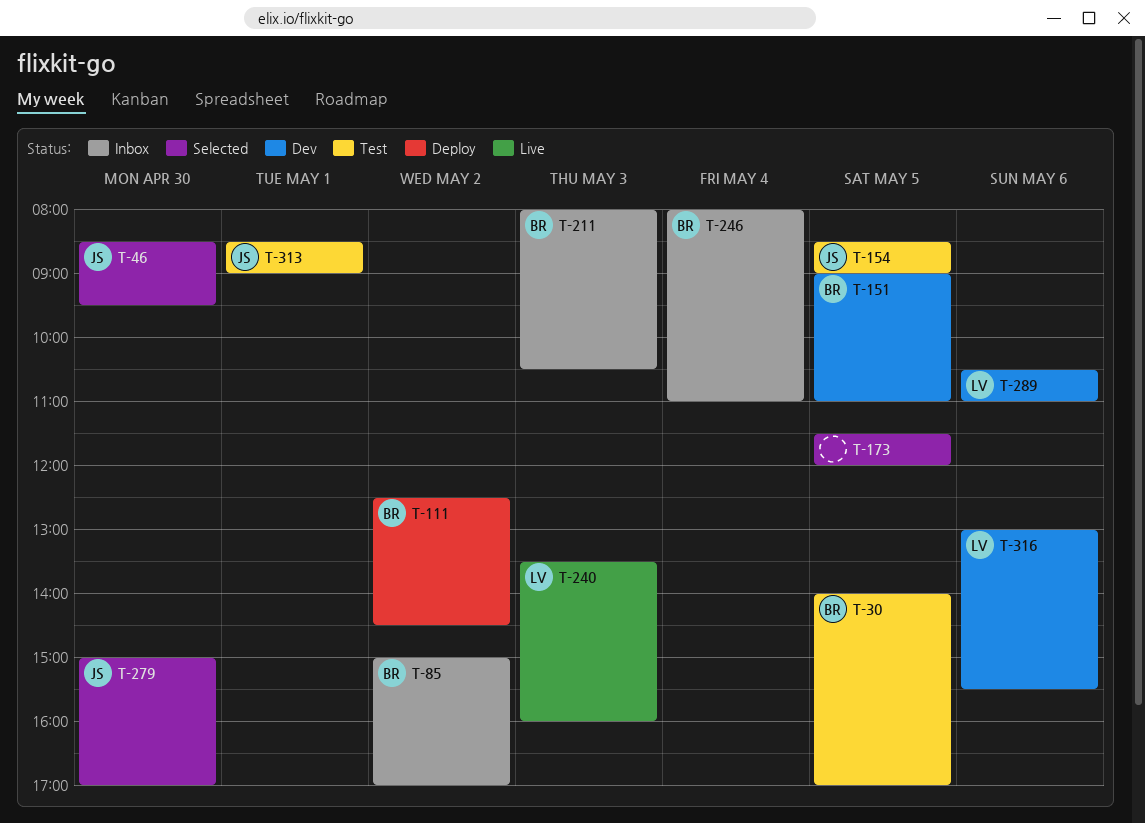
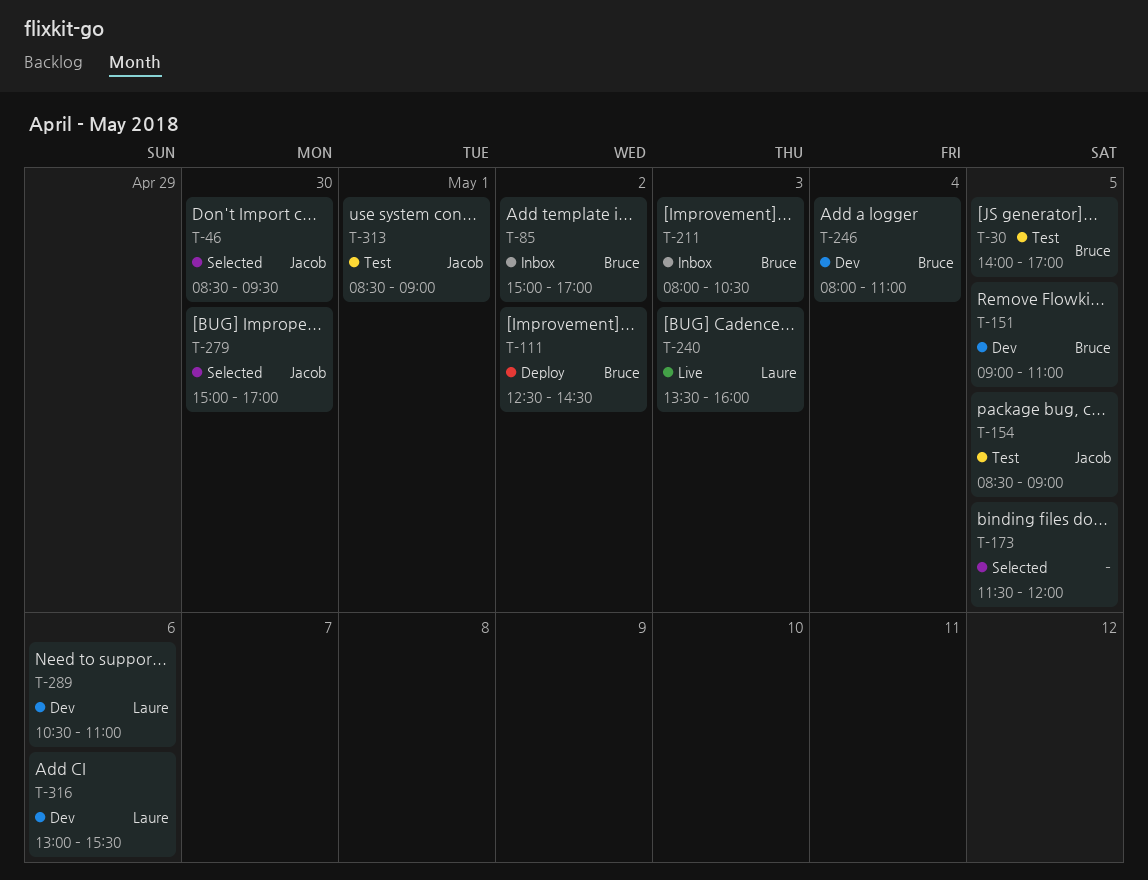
T-246, status: Inbox -> Dev

